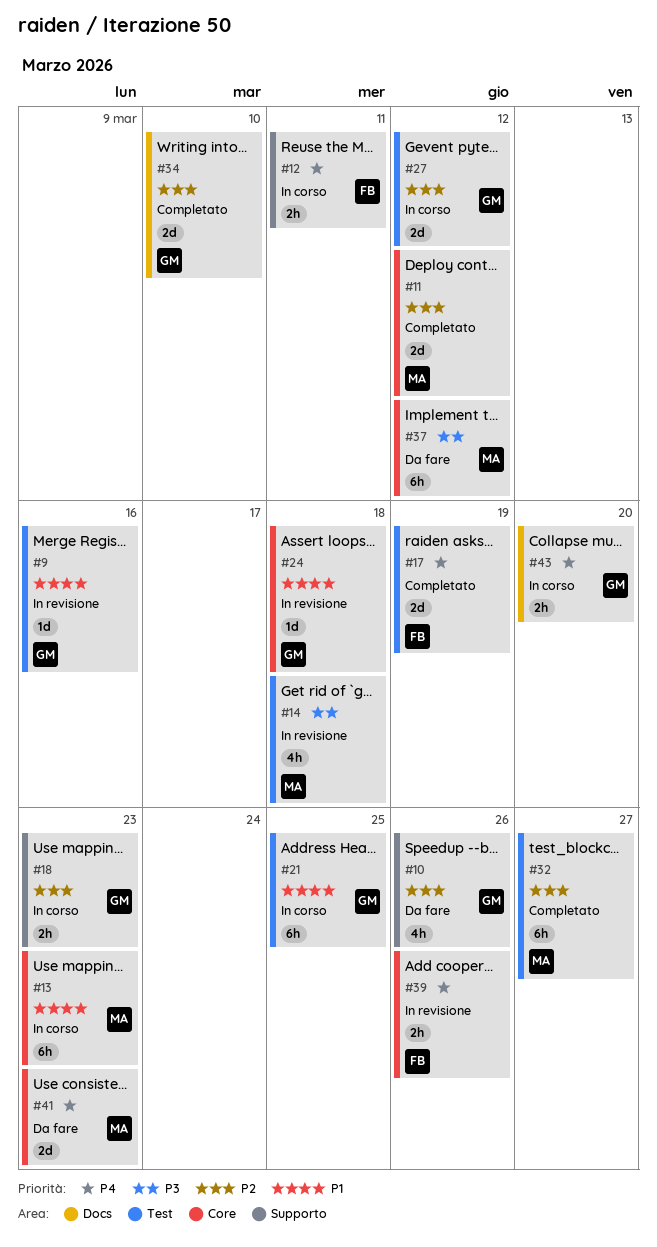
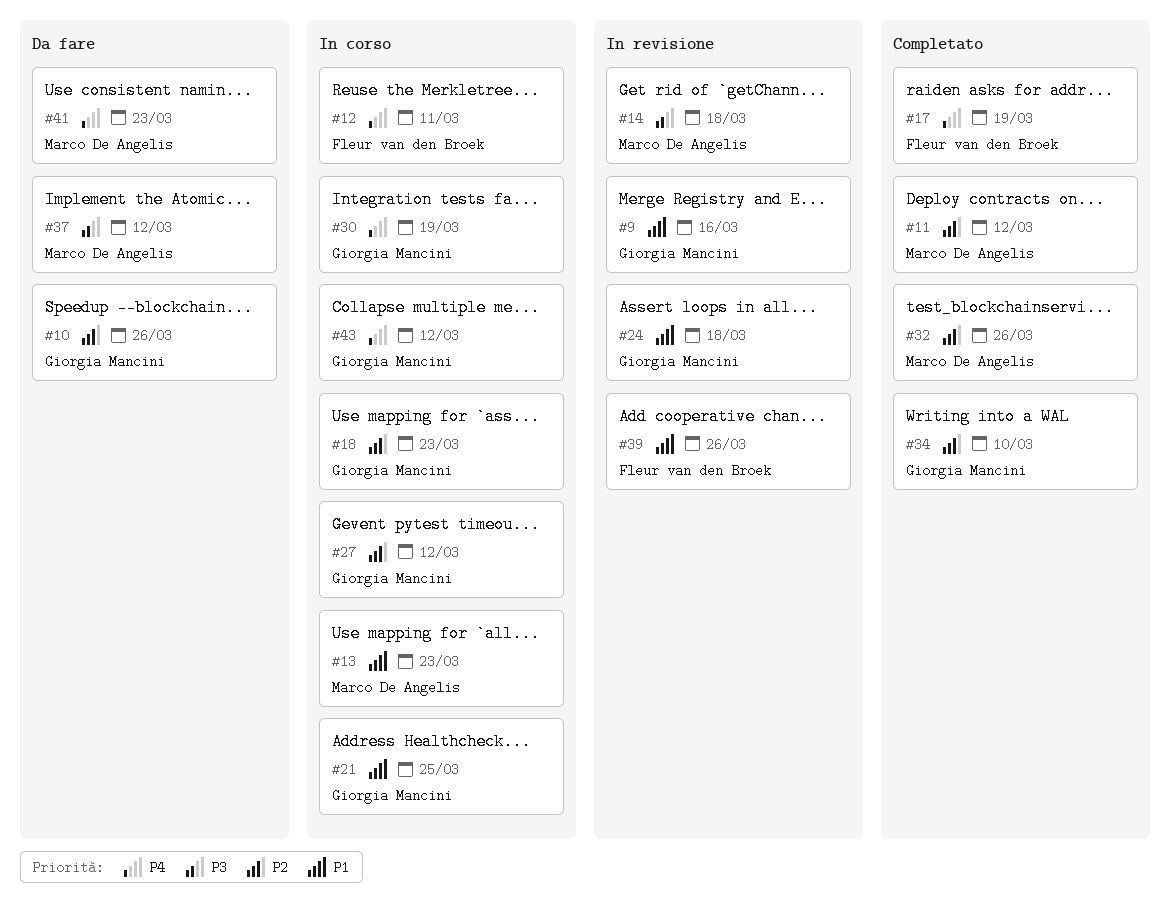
#30: none -> present
#32, due: Mar 27 -> Mar 26
#39, priority: P4 -> P1
#43, due: Mar 20 -> Mar 12

